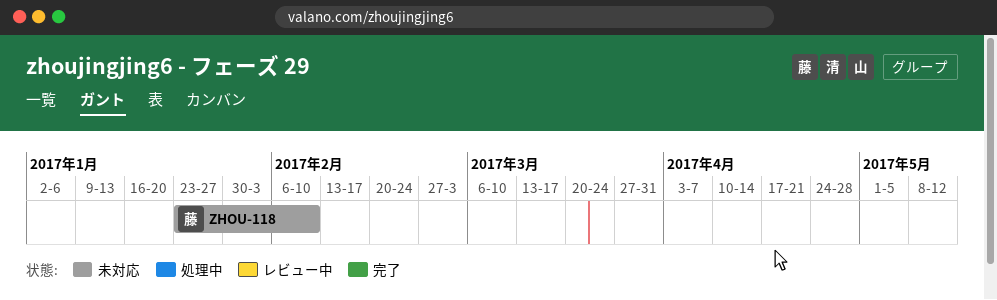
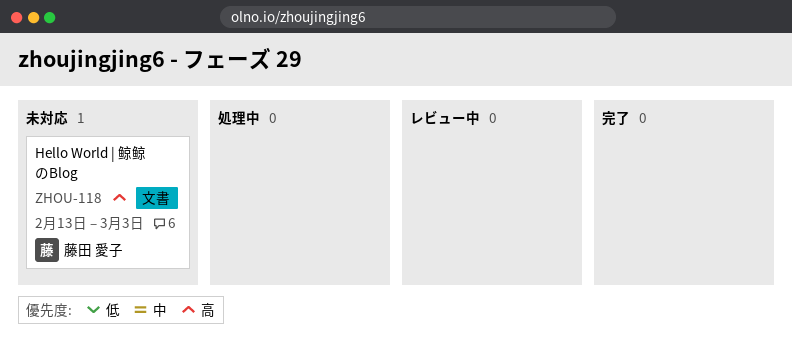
ZHOU-118, start: Jan 23 -> Feb 13
ZHOU-118, due: Feb 10 -> Mar 3

